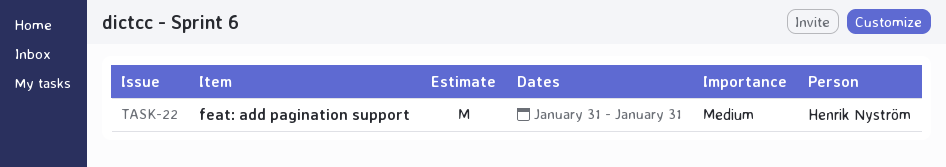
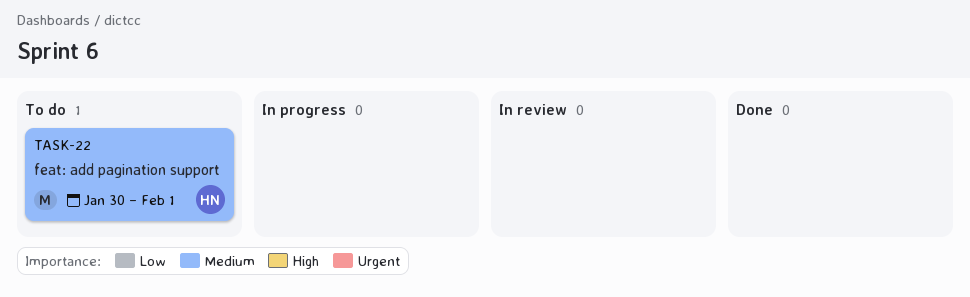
TASK-22, start: Jan 31 -> Jan 30
TASK-22, due: Jan 31 -> Feb 1

